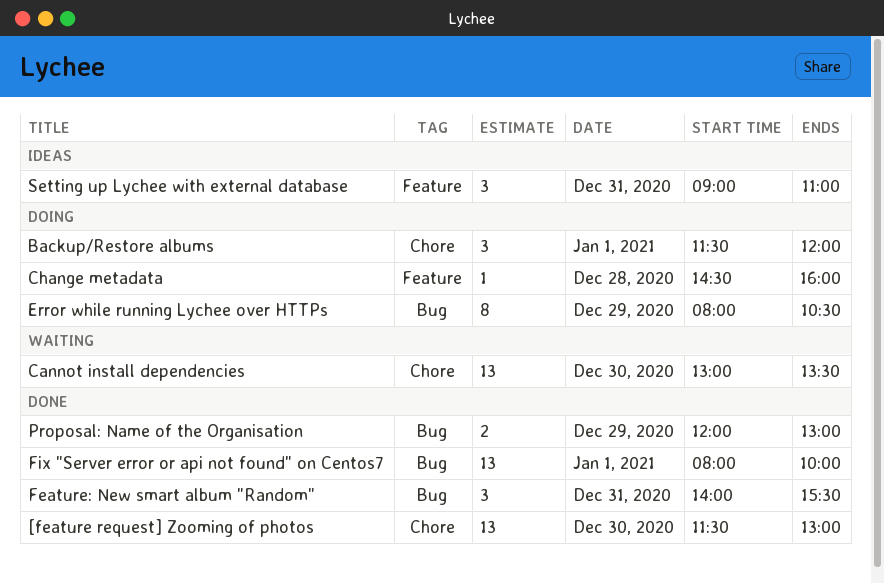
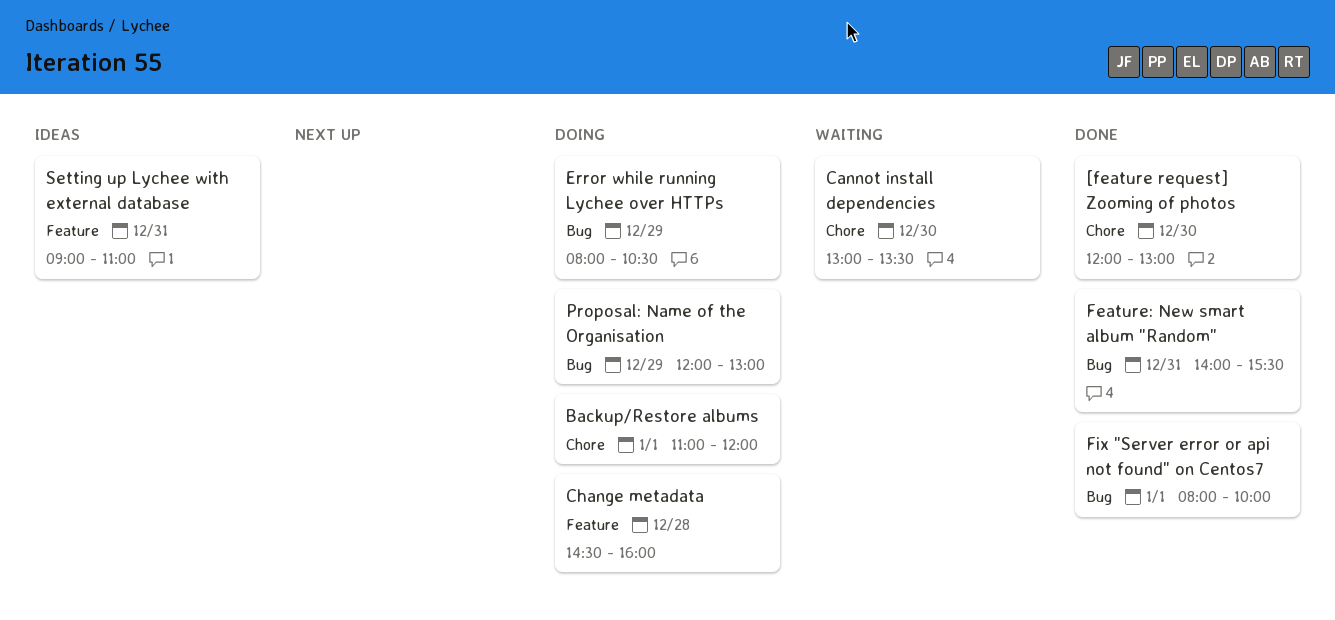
[feature request] Zooming of photos, begins: 11:30 -> 12:00
Backup/Restore albums, begins: 11:30 -> 11:00
Proposal: Name of the Organisation, status: Done -> Doing

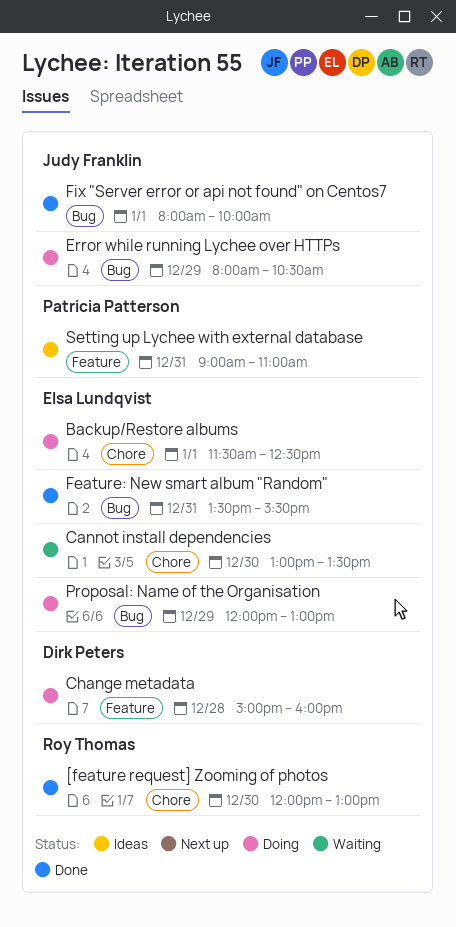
Backup/Restore albums, begins: 11:00 -> 11:30
Backup/Restore albums, ends: 12:00 -> 12:30
Change metadata, begins: 14:30 -> 15:00
Feature: New smart album "Random", begins: 14:00 -> 13:30

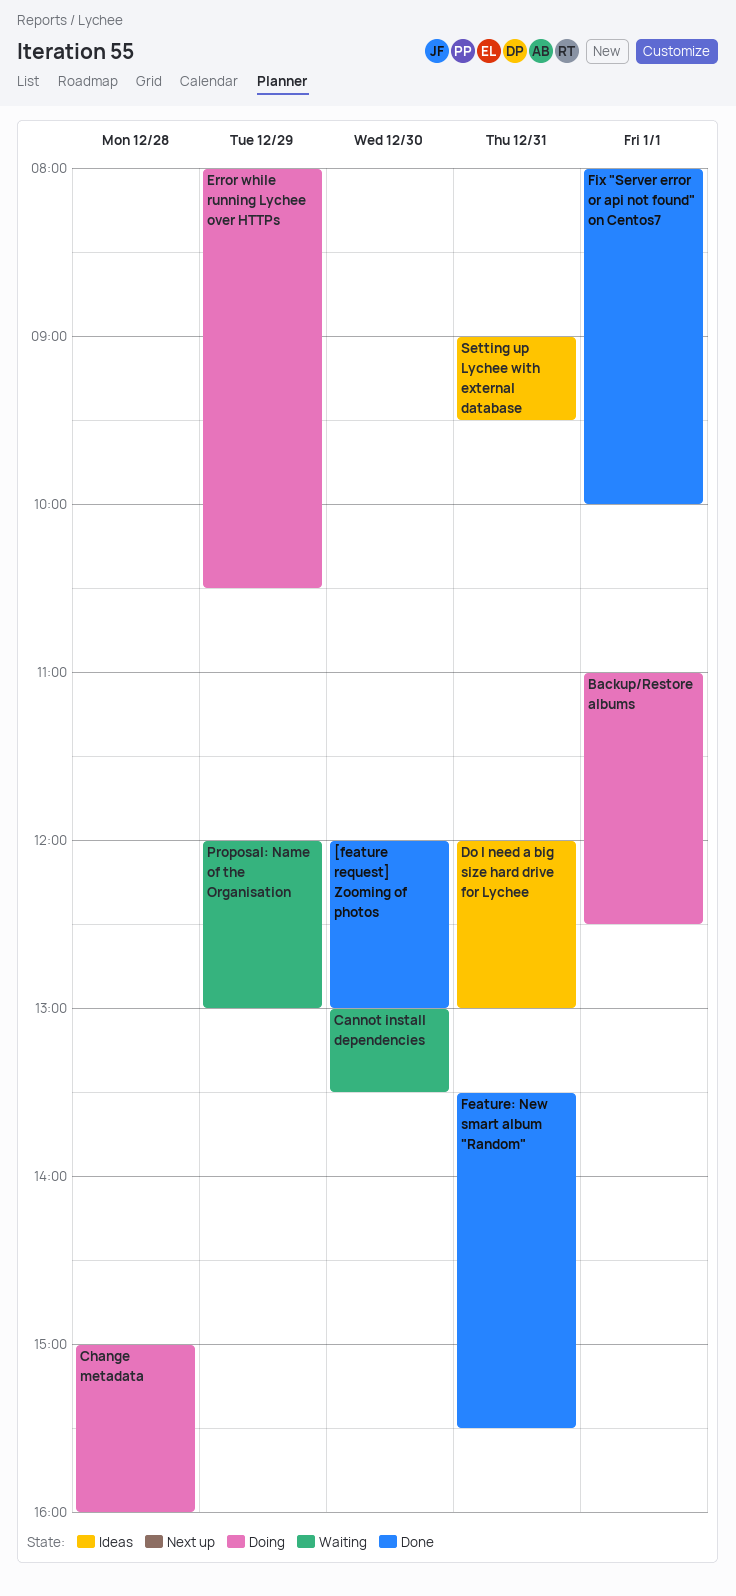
Backup/Restore albums, begins: 11:30 -> 11:00
Do I need a big size hard drive for Lychee: none -> present
Proposal: Name of the Organisation, status: Doing -> Waiting
Setting up Lychee with external database, ends: 11:00 -> 09:30

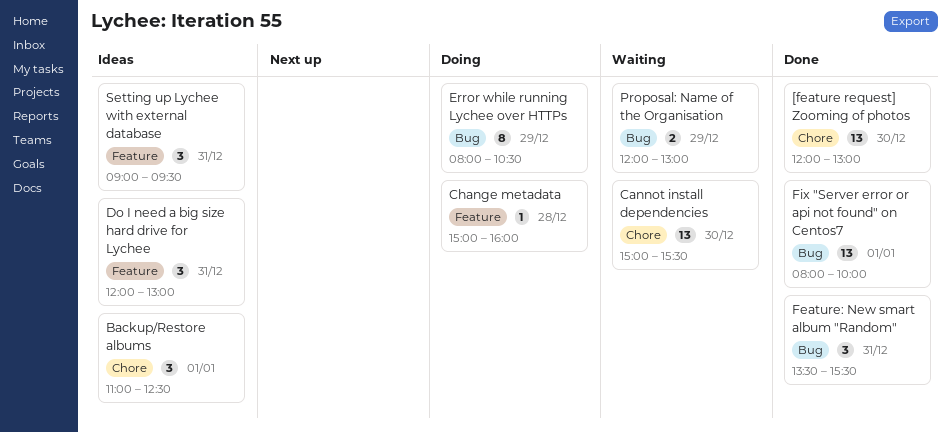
Backup/Restore albums, status: Doing -> Ideas
Cannot install dependencies, begins: 13:00 -> 15:00
Cannot install dependencies, ends: 13:30 -> 15:30

